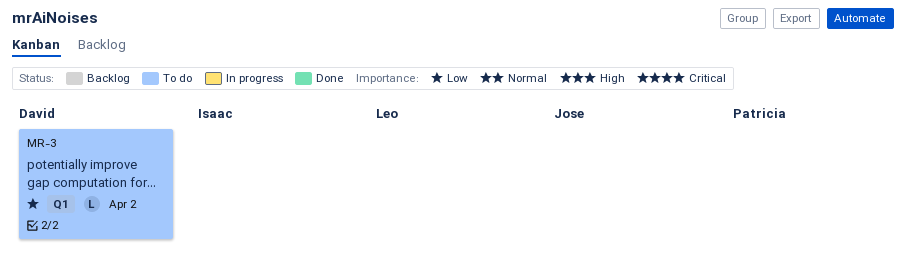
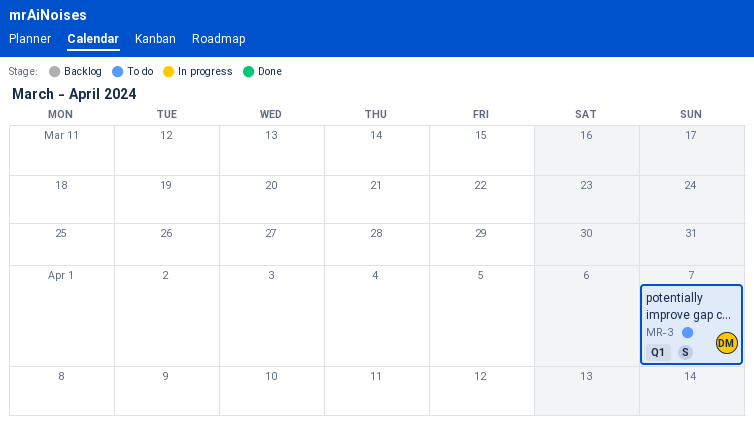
MR-3, estimate: L -> S
MR-3, due: Apr 2 -> Apr 7

